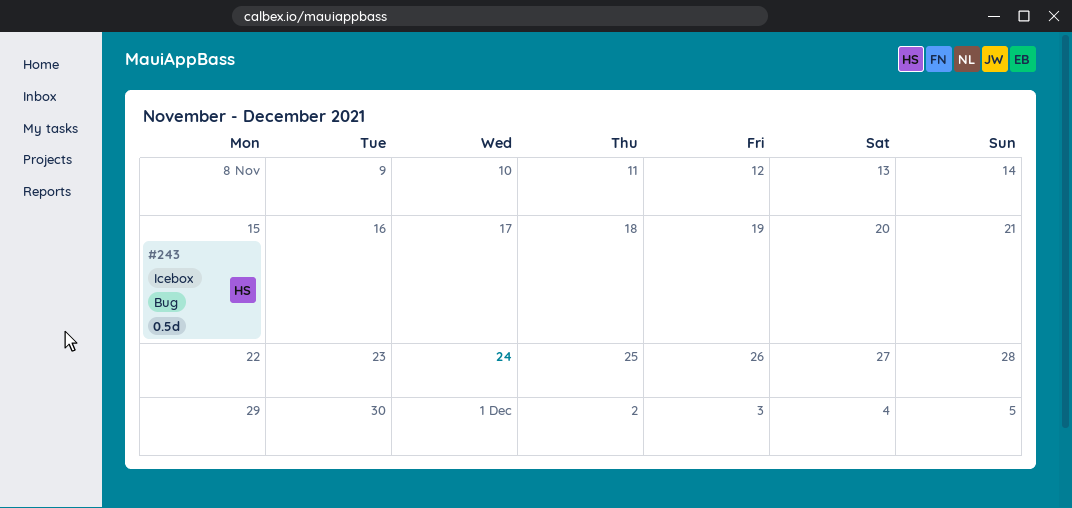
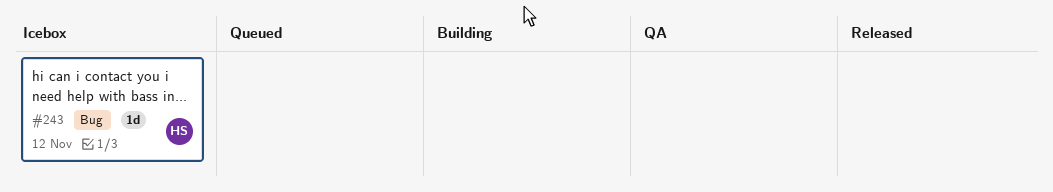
#243, estimate: 0.5d -> 1d
#243, due: Nov 15 -> Nov 12

